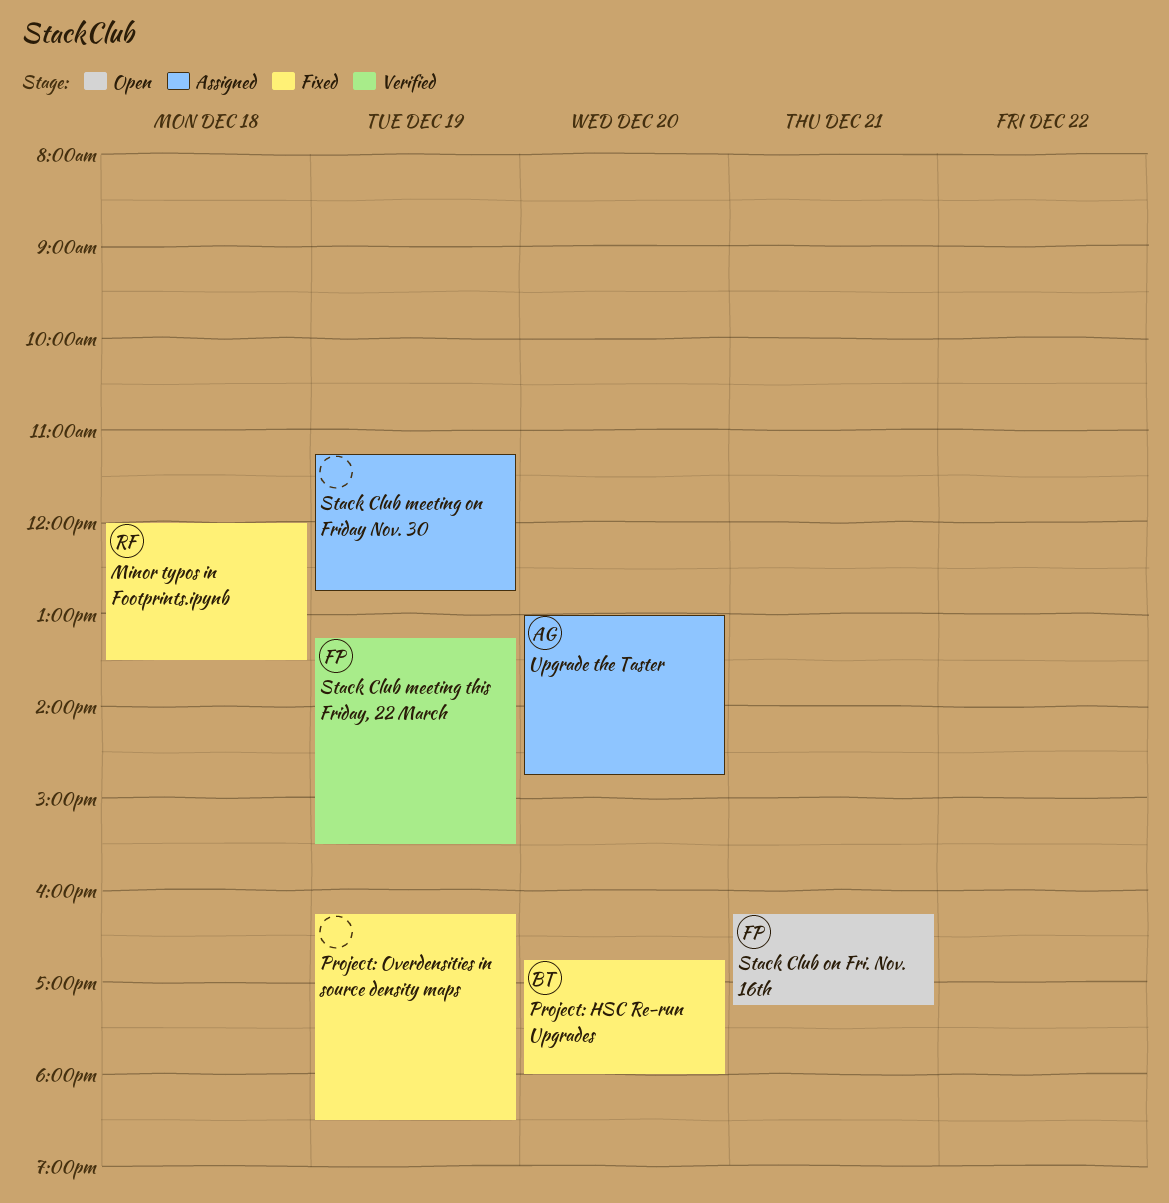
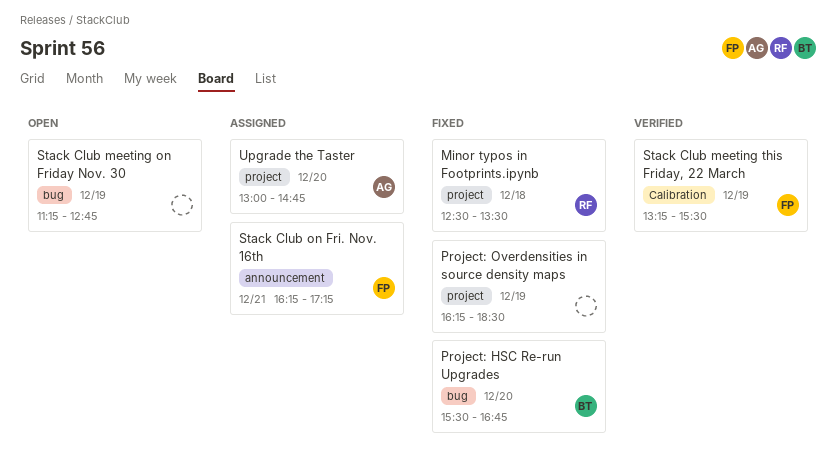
Minor typos in Footprints.ipynb, begins: 12:00 -> 12:30
Project: HSC Re-run Upgrades, begins: 16:45 -> 15:30
Project: HSC Re-run Upgrades, ends: 18:00 -> 16:45
Stack Club meeting on Friday Nov. 30, status: Assigned -> Open
Stack Club on Fri. Nov. 16th, status: Open -> Assigned

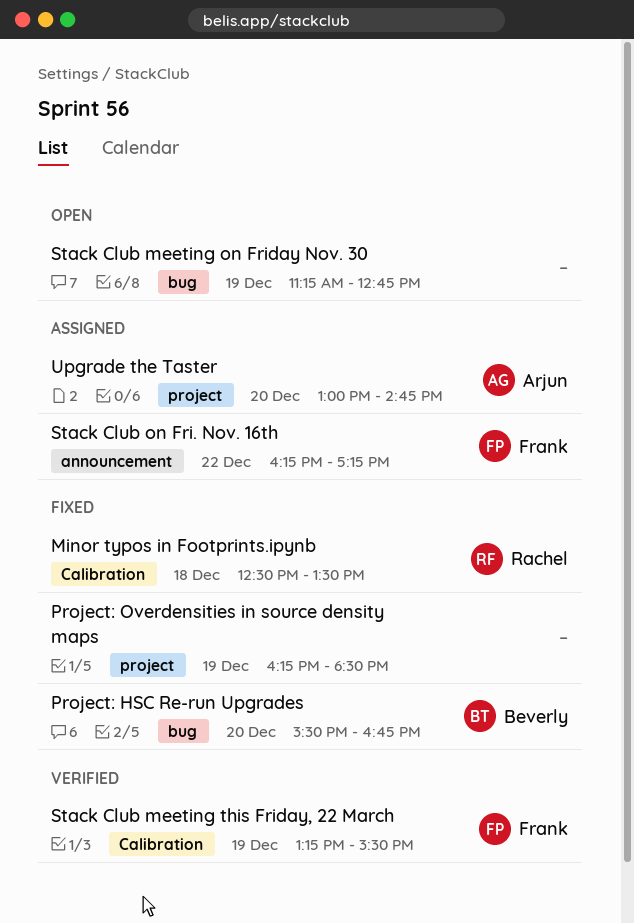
Minor typos in Footprints.ipynb, label: project -> Calibration
Stack Club on Fri. Nov. 16th, day: Dec 21 -> Dec 22

